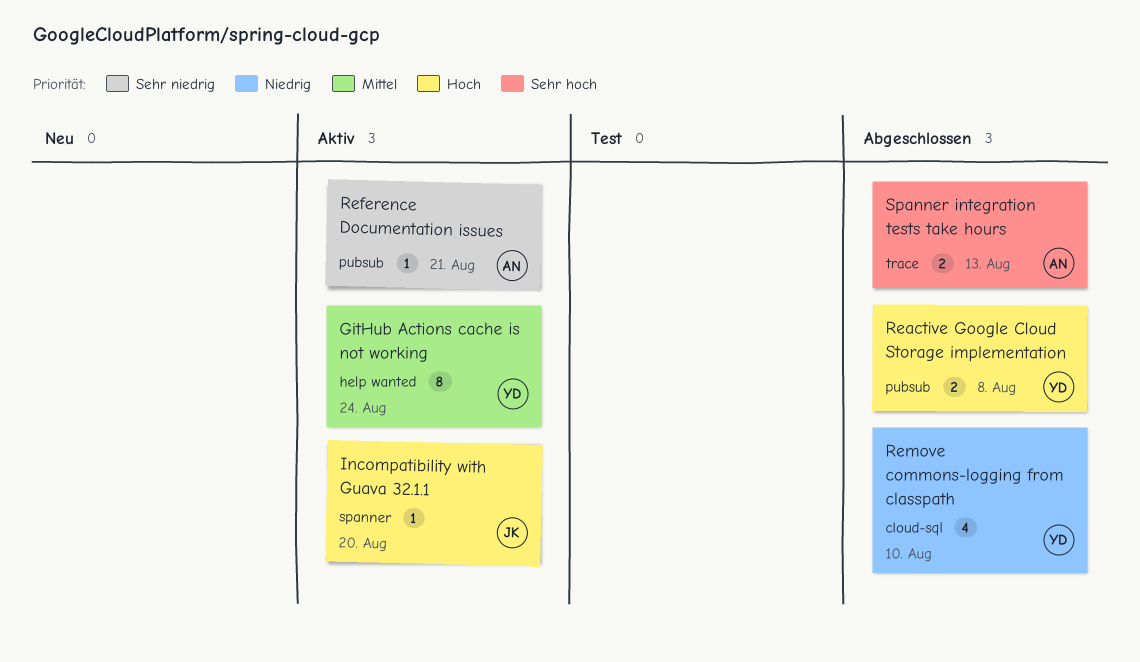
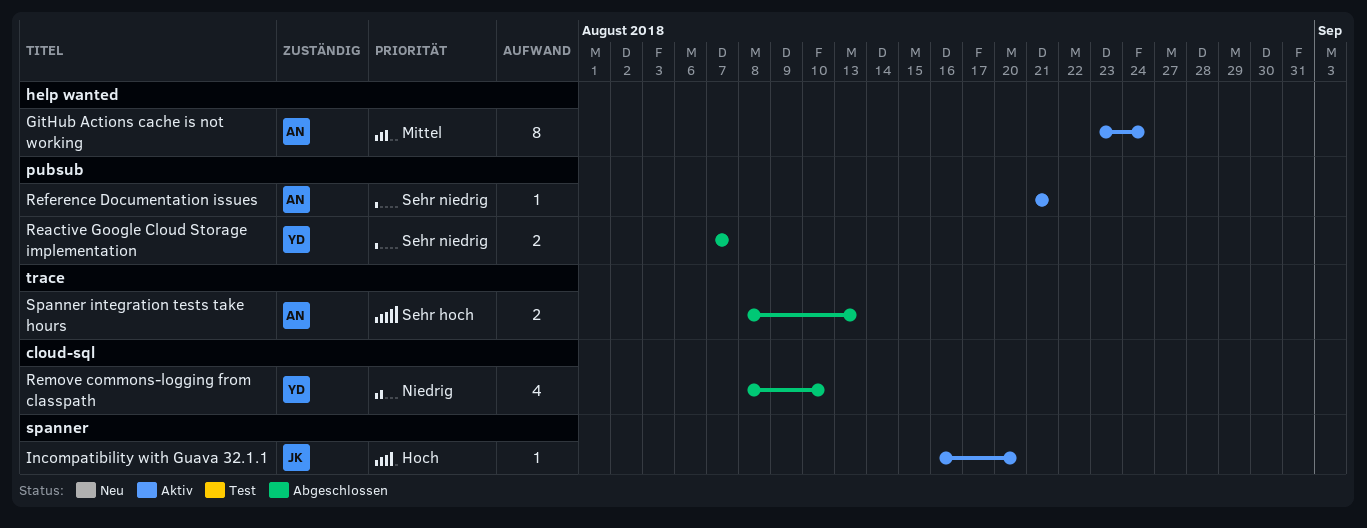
GitHub Actions cache is not working, owner: YD -> AN
Reactive Google Cloud Storage implementation, priority: Hoch -> Sehr niedrig
Reactive Google Cloud Storage implementation, due: Aug 8 -> Aug 7

